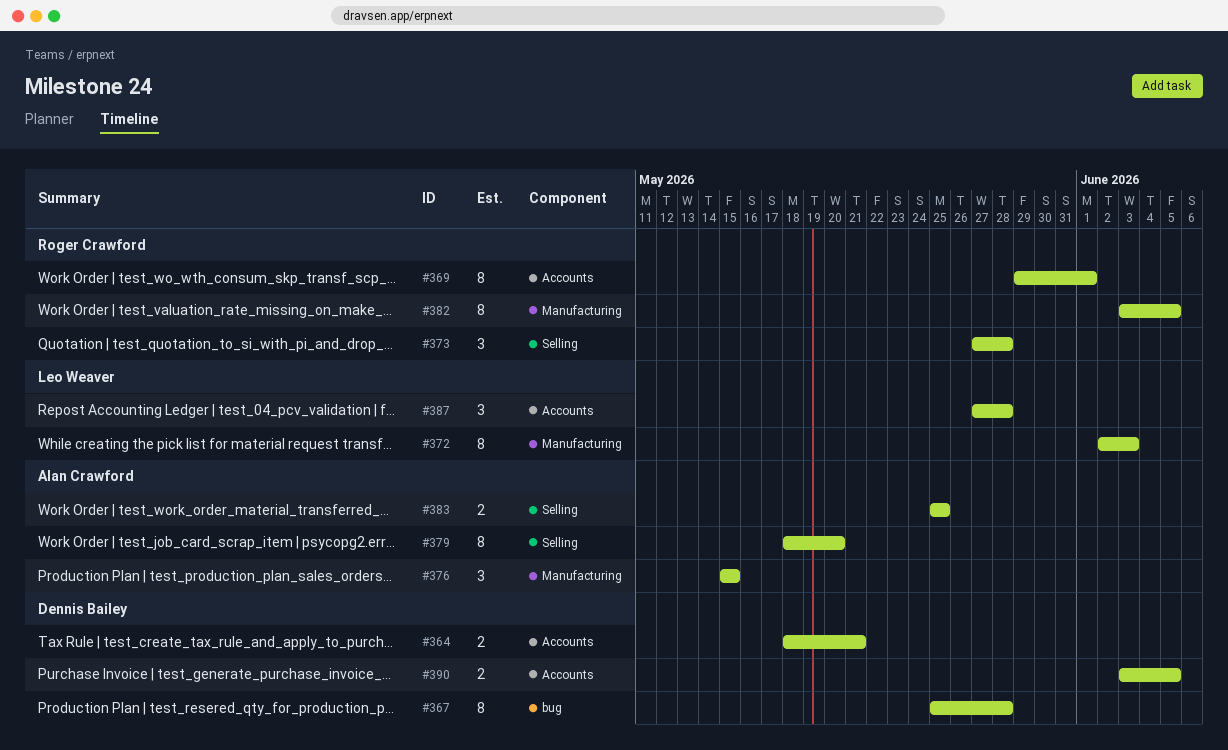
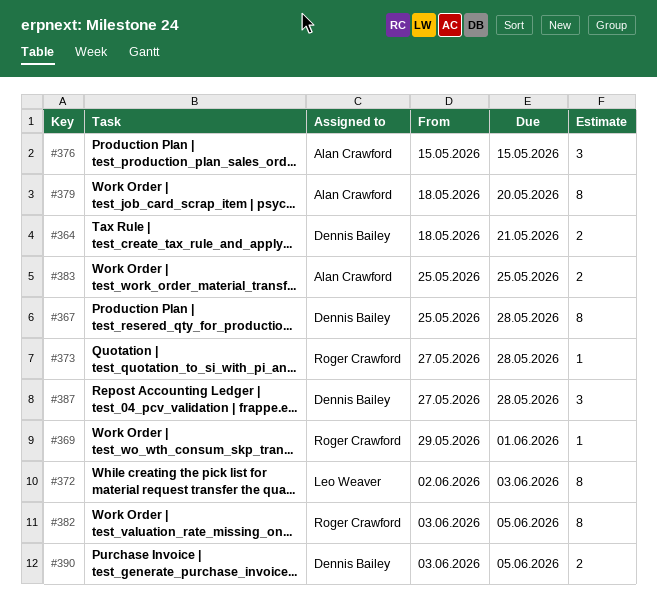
#369, estimate: 8 -> 1
#373, estimate: 3 -> 1
#387, owner: Leo Weaver -> Dennis Bailey

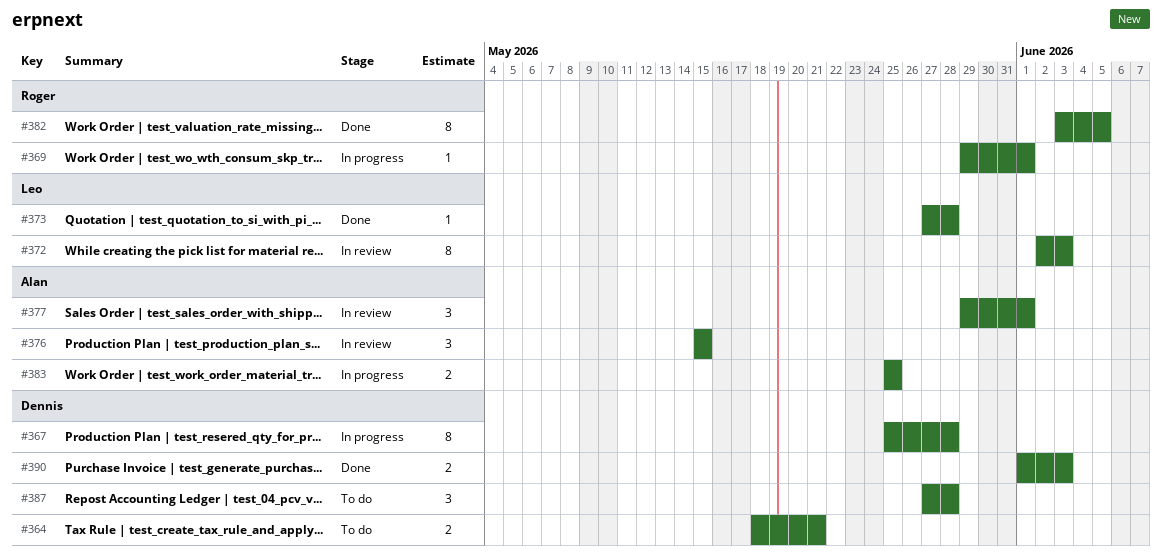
#373, owner: Roger Crawford -> Leo Weaver
#377: none -> present
#379: present -> none
#390, start: Jun 3 -> Jun 1
#390, due: Jun 5 -> Jun 3

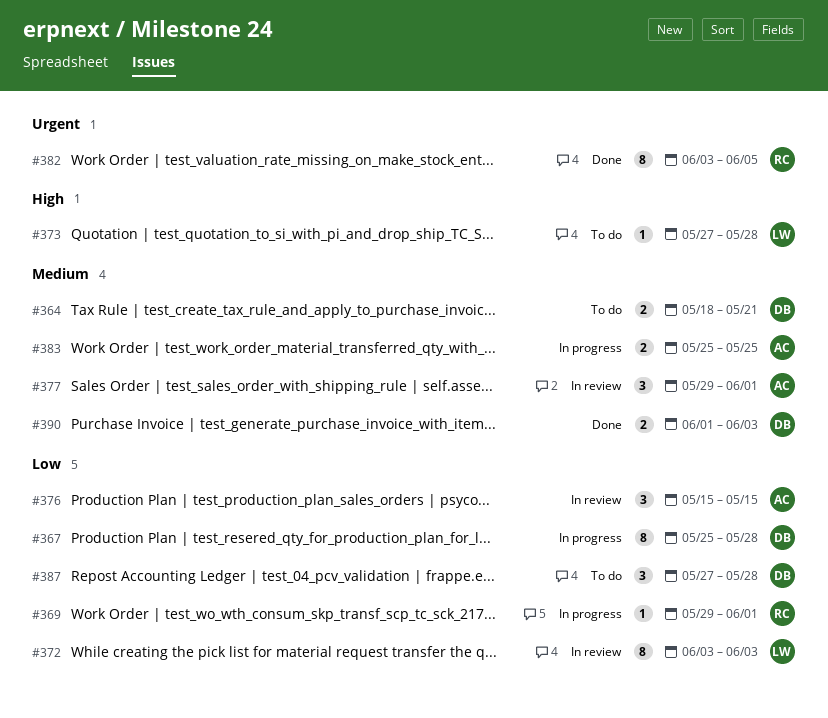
#372, start: Jun 2 -> Jun 3
#373, status: Done -> To do

